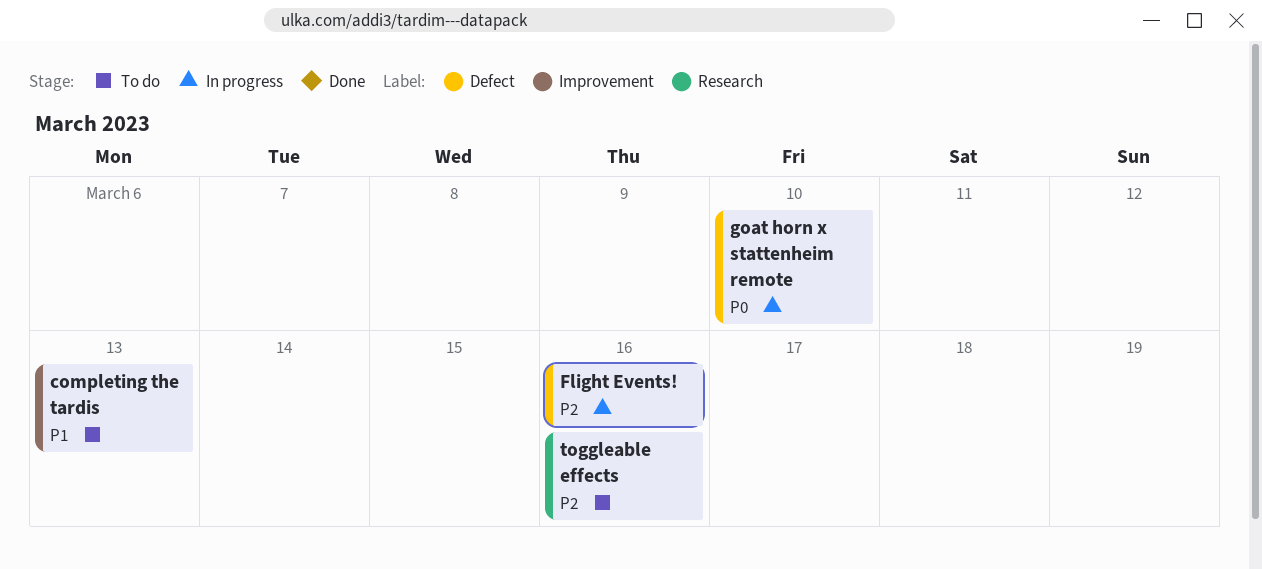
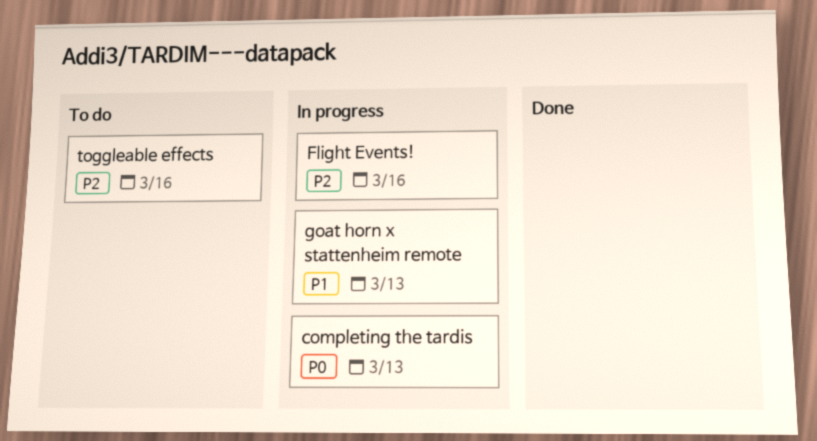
completing the tardis, status: To do -> In progress
completing the tardis, priority: P1 -> P0
goat horn x stattenheim remote, priority: P0 -> P1
goat horn x stattenheim remote, due: Mar 10 -> Mar 13

